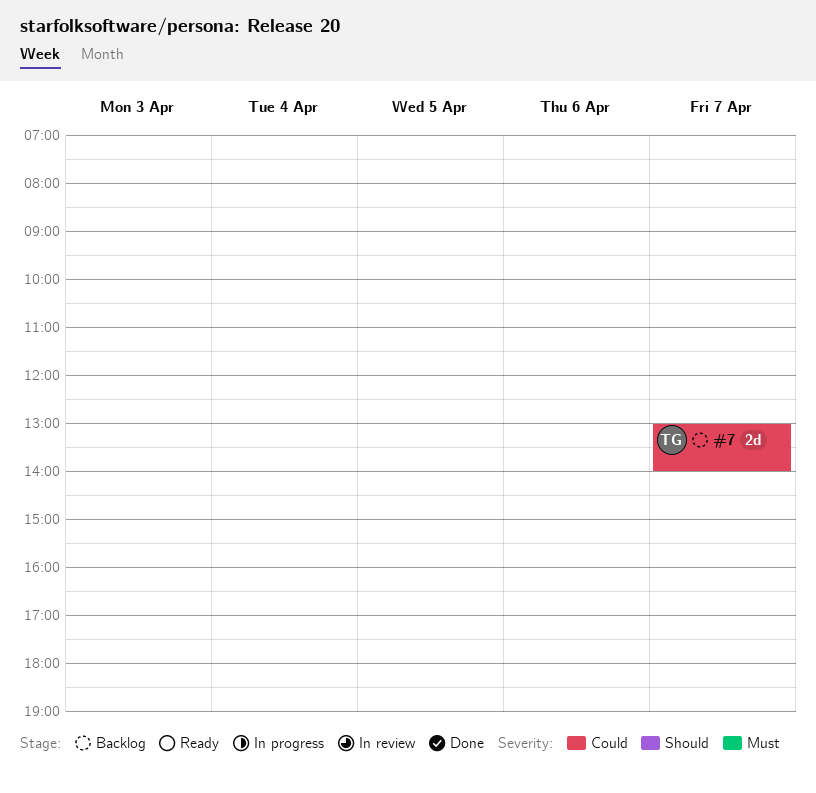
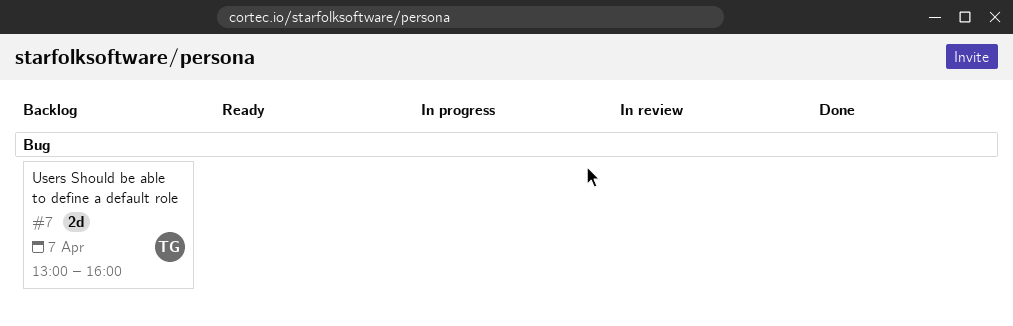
#7, ends: 14:00 -> 16:00

